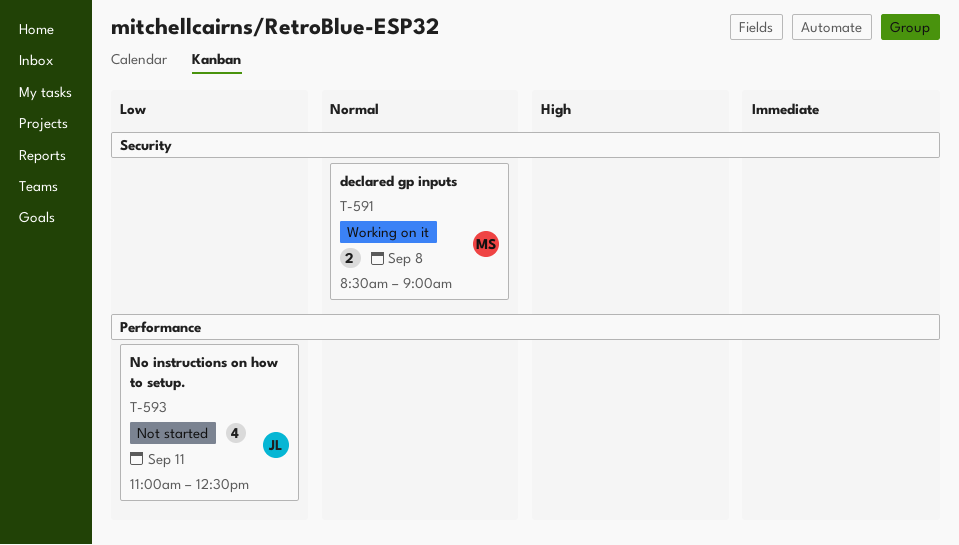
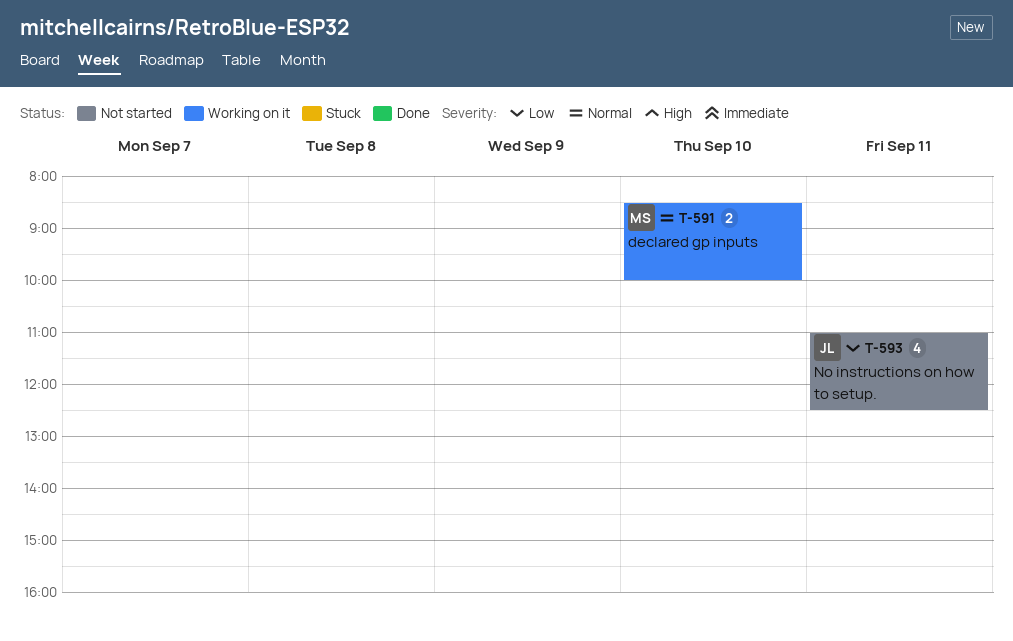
T-591, day: Sep 8 -> Sep 10
T-591, ends: 09:00 -> 10:00

